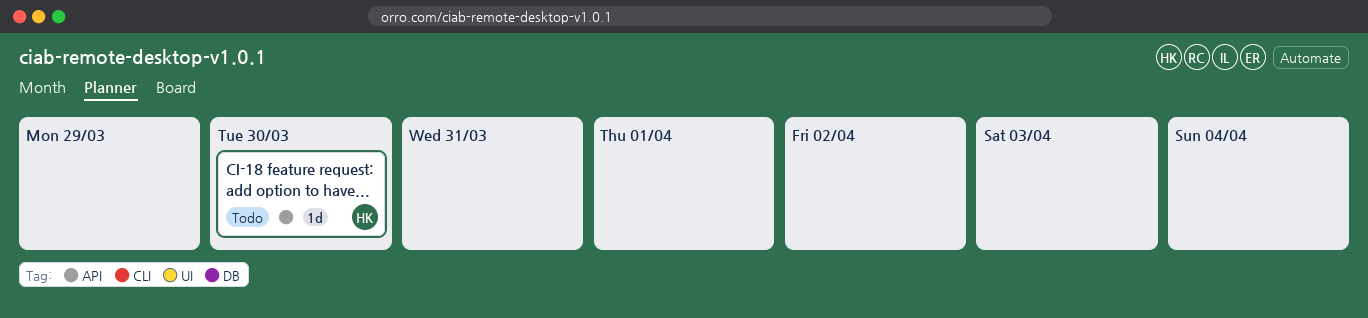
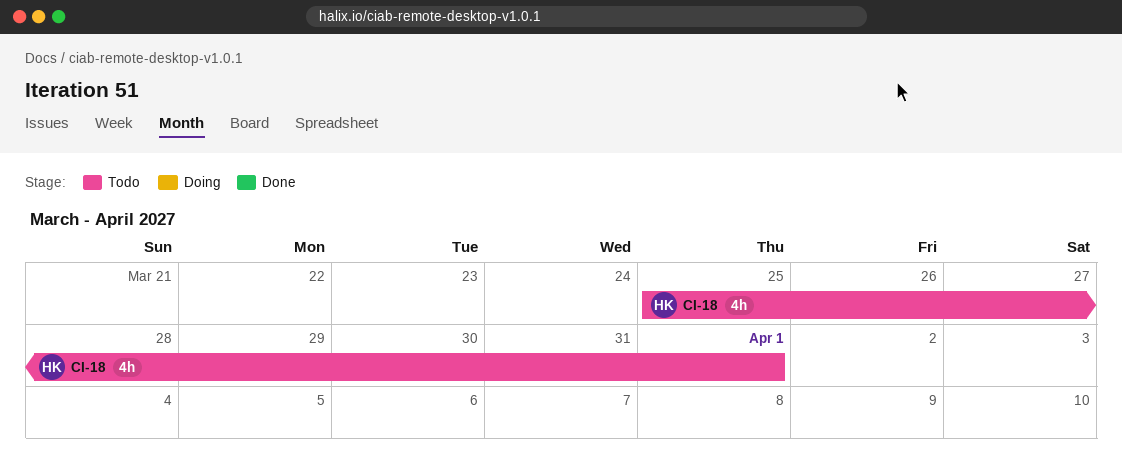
CI-18, estimate: 1d -> 4h
CI-18, due: Mar 30 -> Apr 1

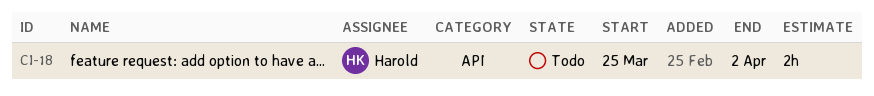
CI-18, estimate: 4h -> 2h
CI-18, due: Apr 1 -> Apr 2

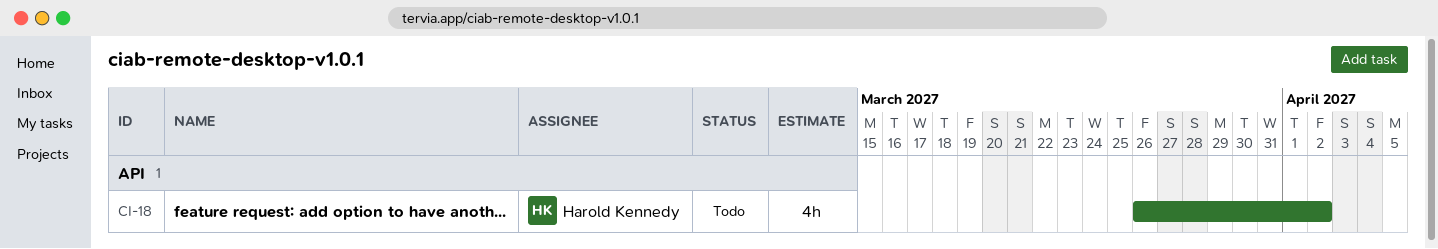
CI-18, estimate: 2h -> 4h
CI-18, start: Mar 25 -> Mar 26

